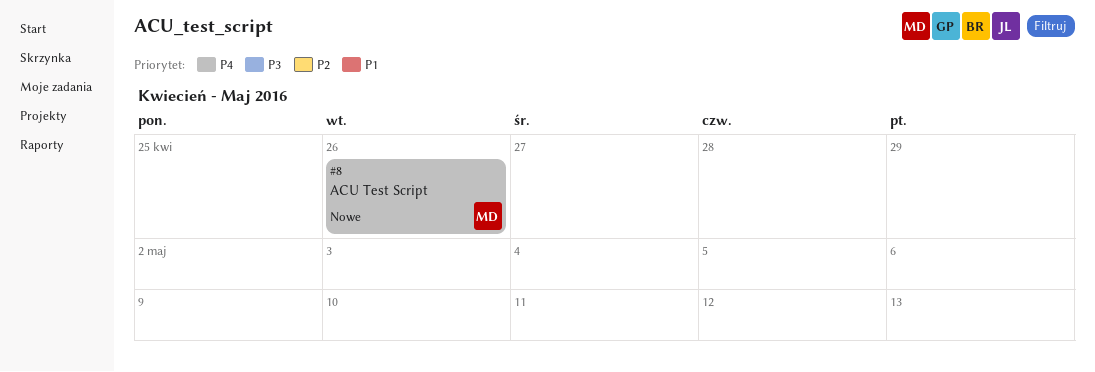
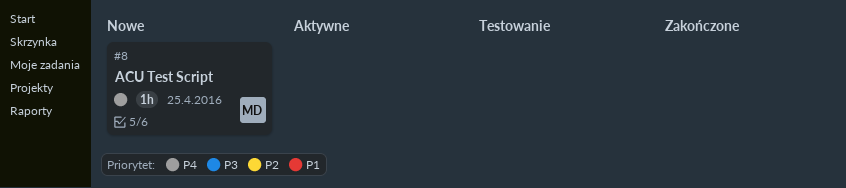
#8, due: Apr 26 -> Apr 25

